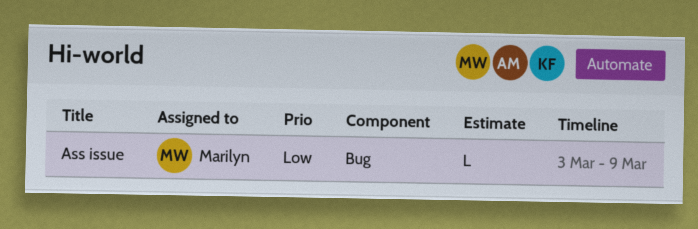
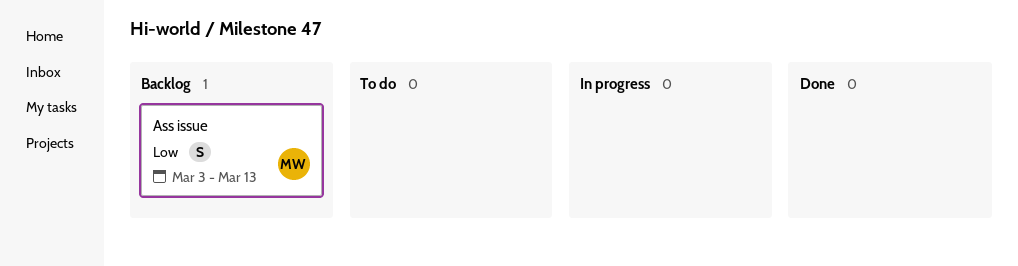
Ass issue, estimate: L -> S
Ass issue, due: Mar 9 -> Mar 13

